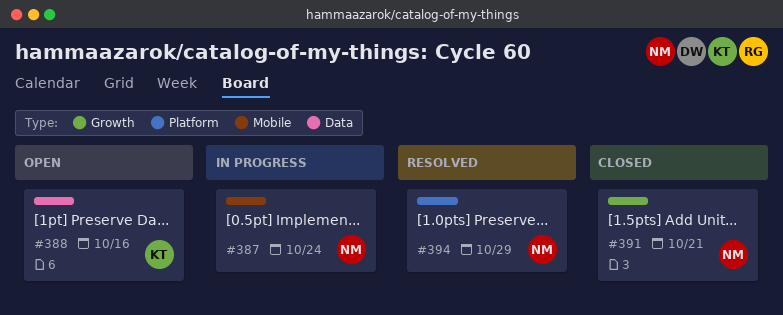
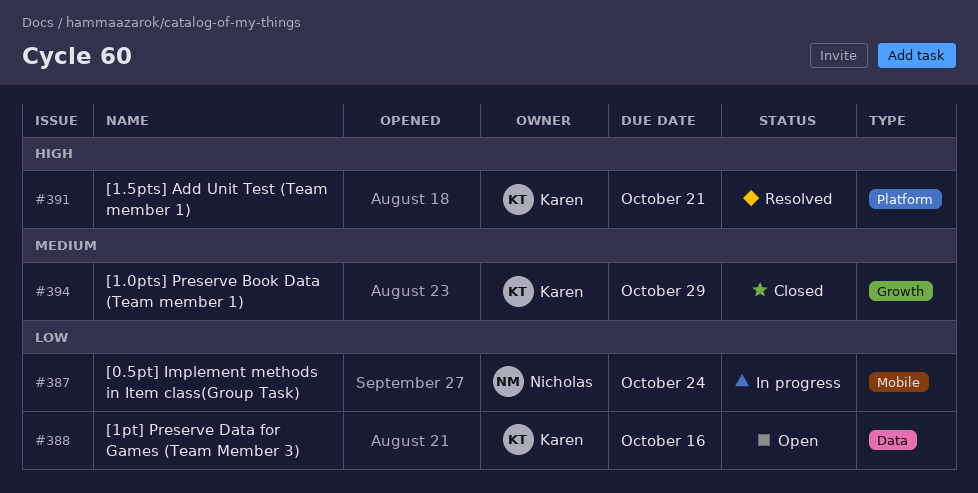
#391, status: Closed -> Resolved
#391, owner: Nicholas -> Karen
#391, label: Growth -> Platform
#394, status: Resolved -> Closed
#394, owner: Nicholas -> Karen
#394, label: Platform -> Growth

